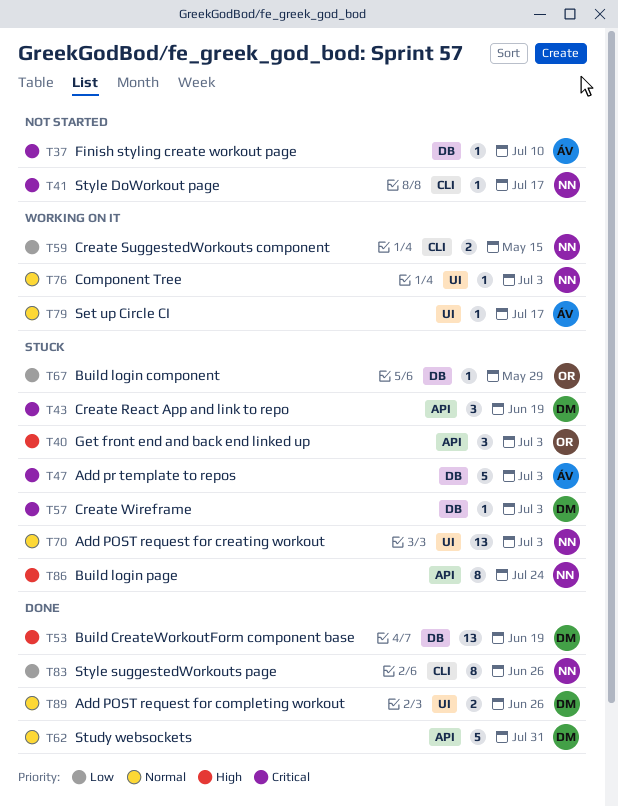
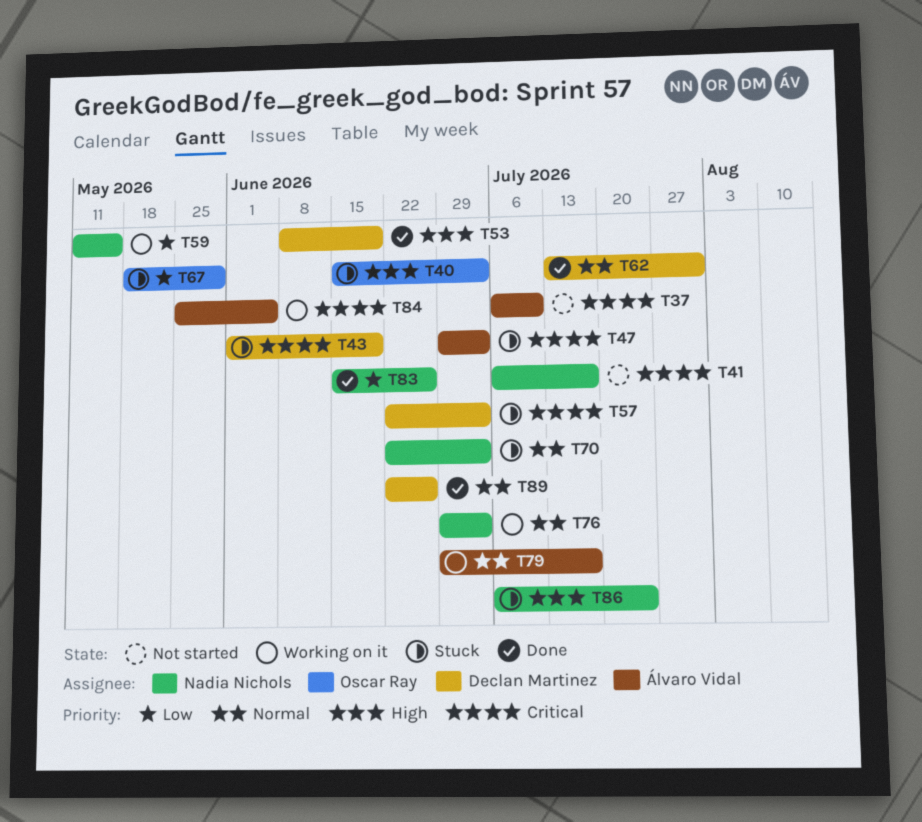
T84: none -> present

